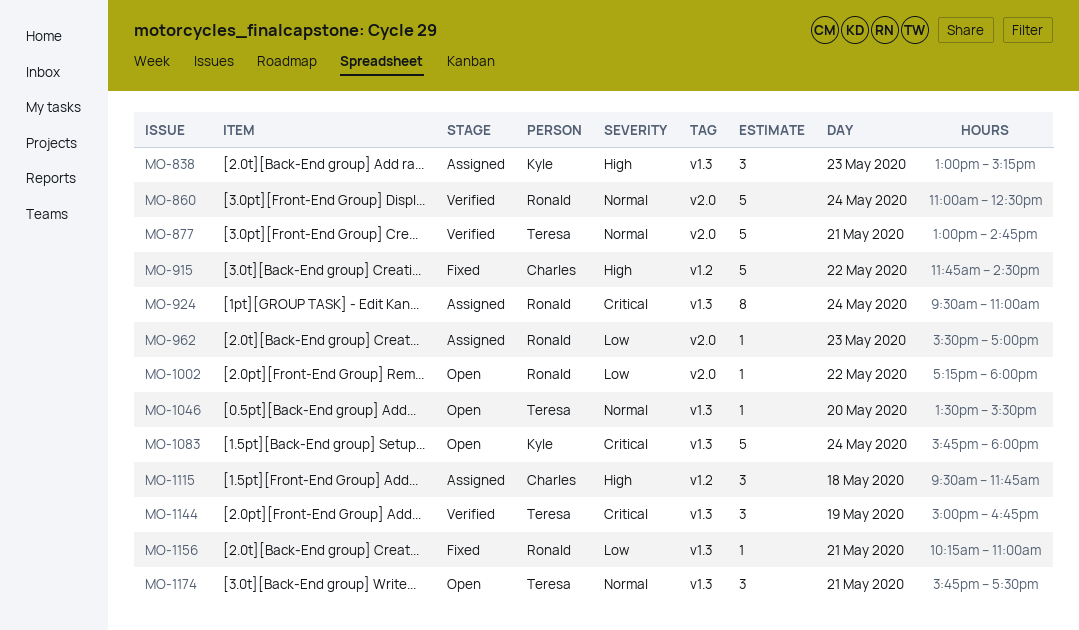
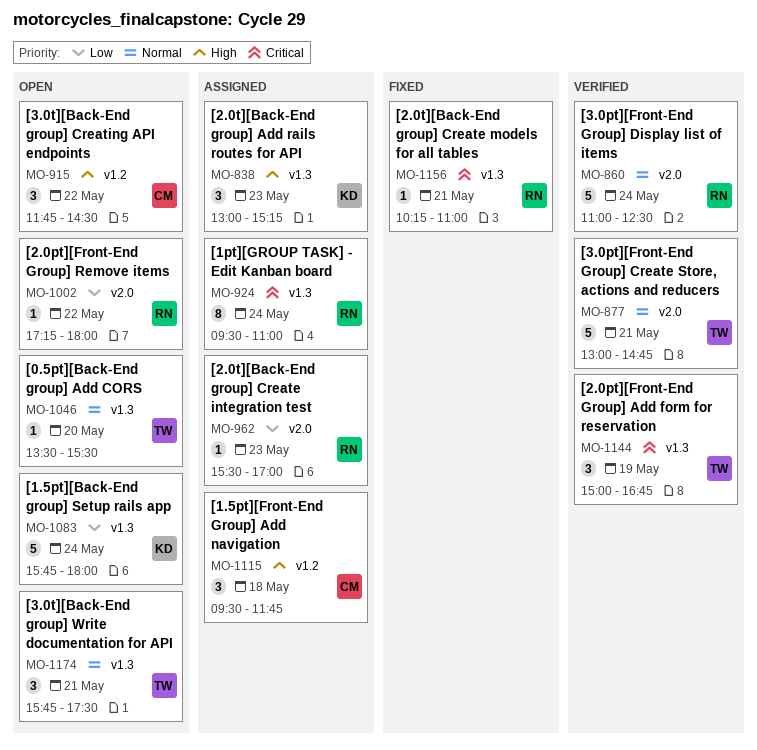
MO-915, status: Fixed -> Open
MO-915, estimate: 5 -> 3
MO-1083, priority: Critical -> Low
MO-1156, priority: Low -> Critical

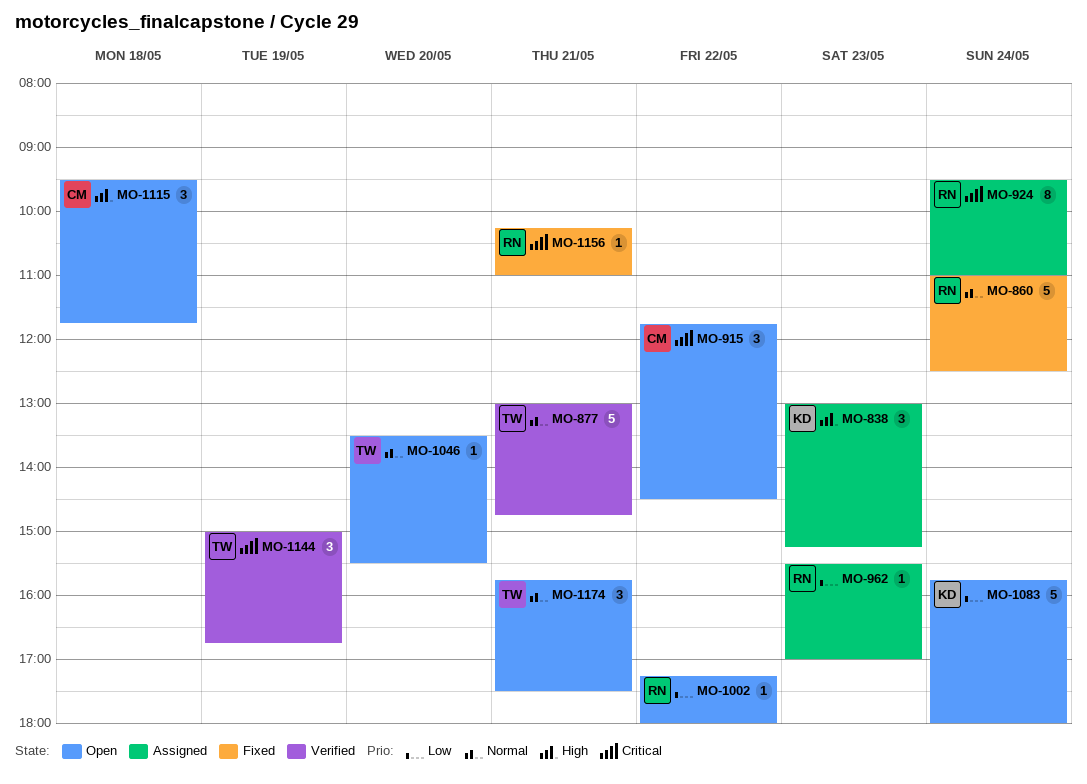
MO-860, status: Verified -> Fixed
MO-915, priority: High -> Critical
MO-1115, status: Assigned -> Open

